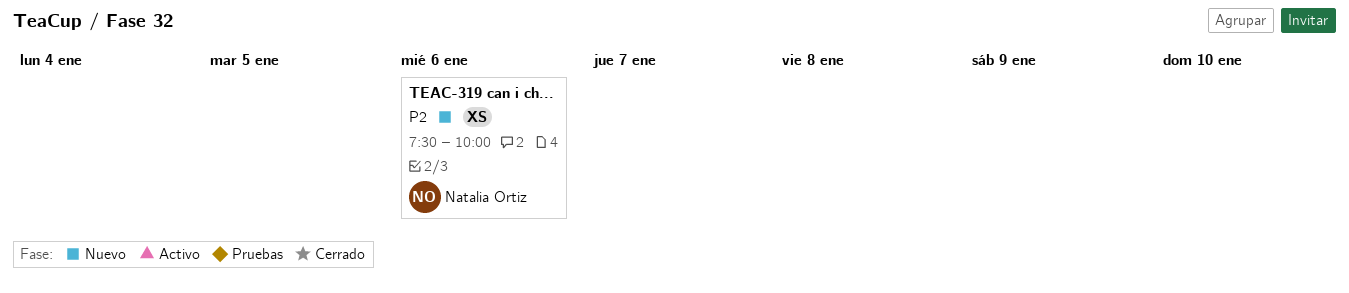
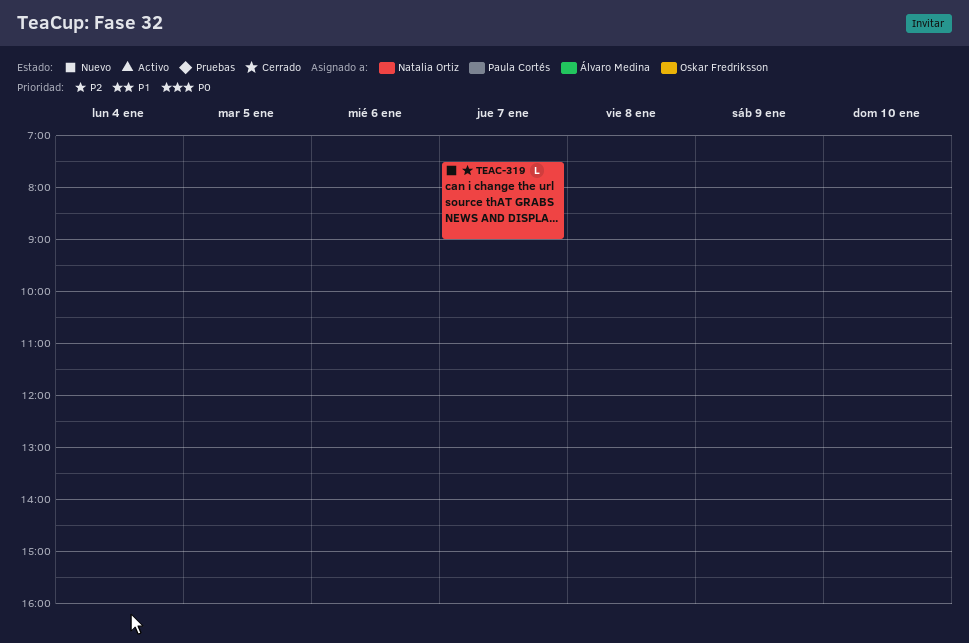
TEAC-319, estimate: XS -> L
TEAC-319, day: Jan 6 -> Jan 7
TEAC-319, ends: 10:00 -> 09:00

